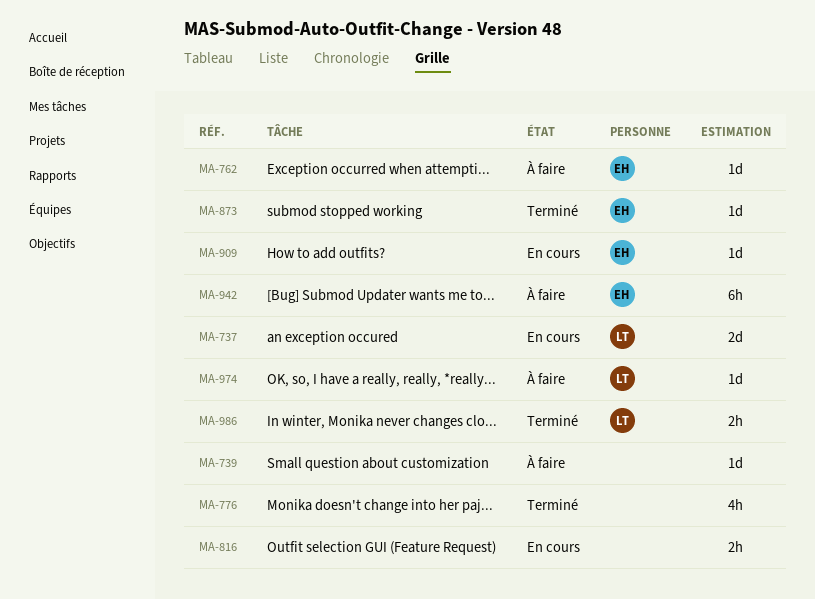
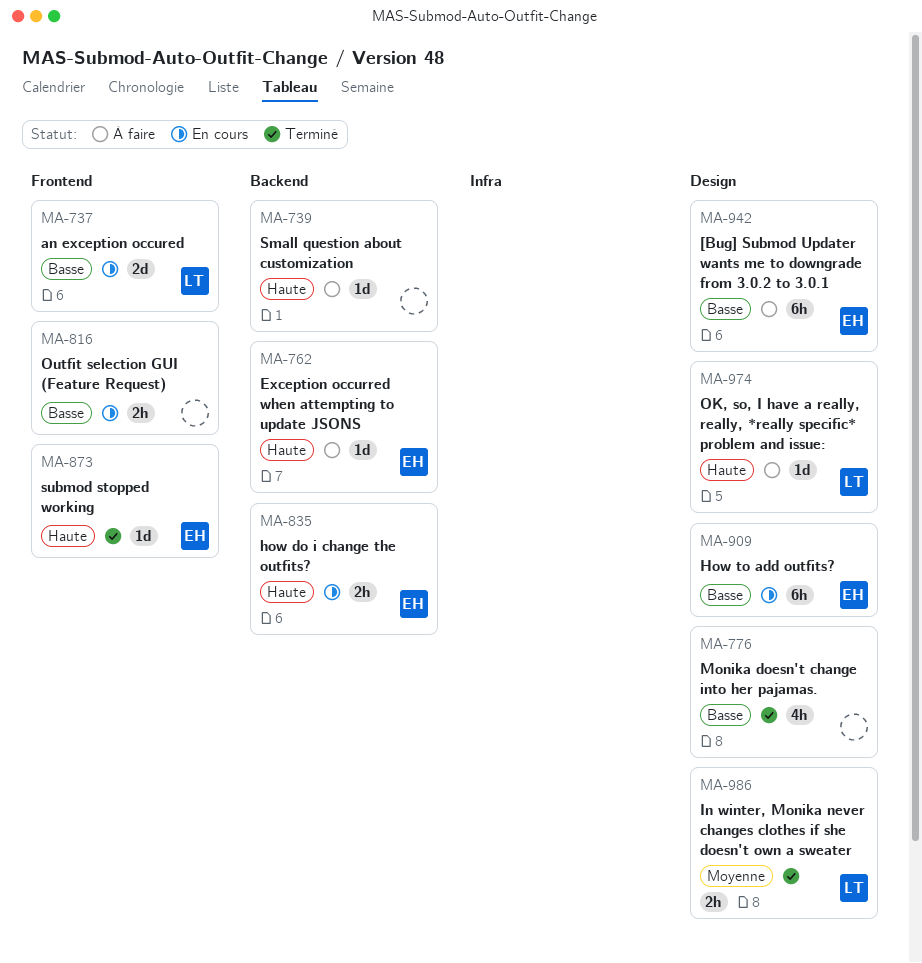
MA-835: none -> present
MA-909, estimate: 1d -> 6h

